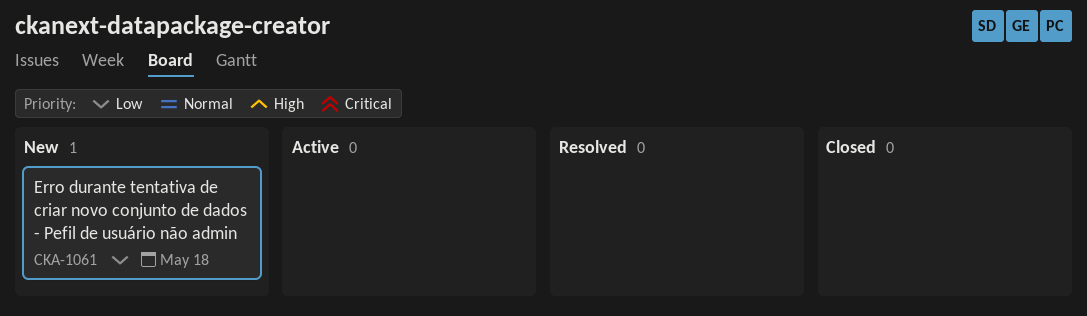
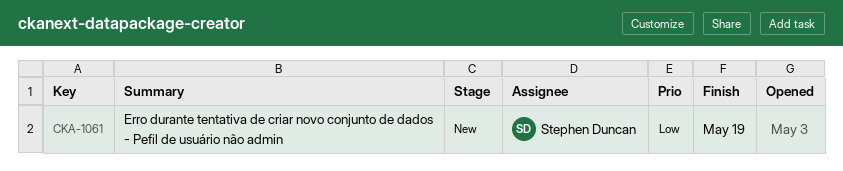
CKA-1061, due: May 18 -> May 19

